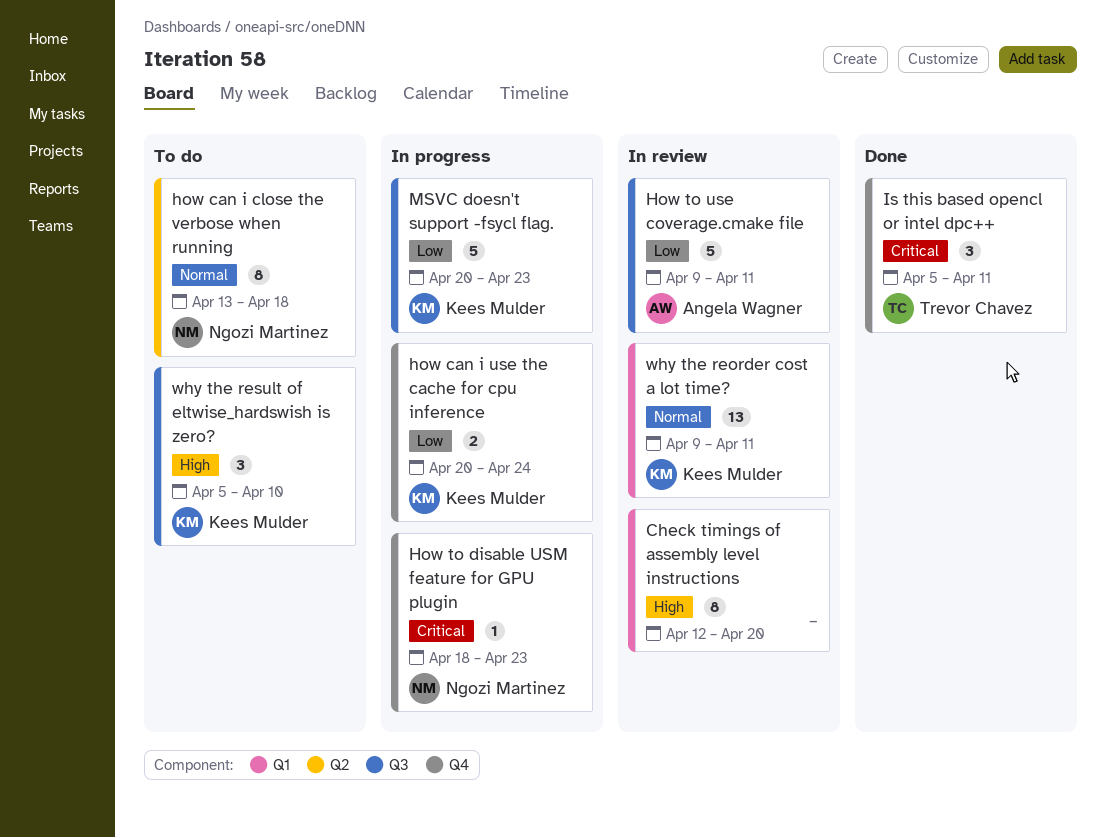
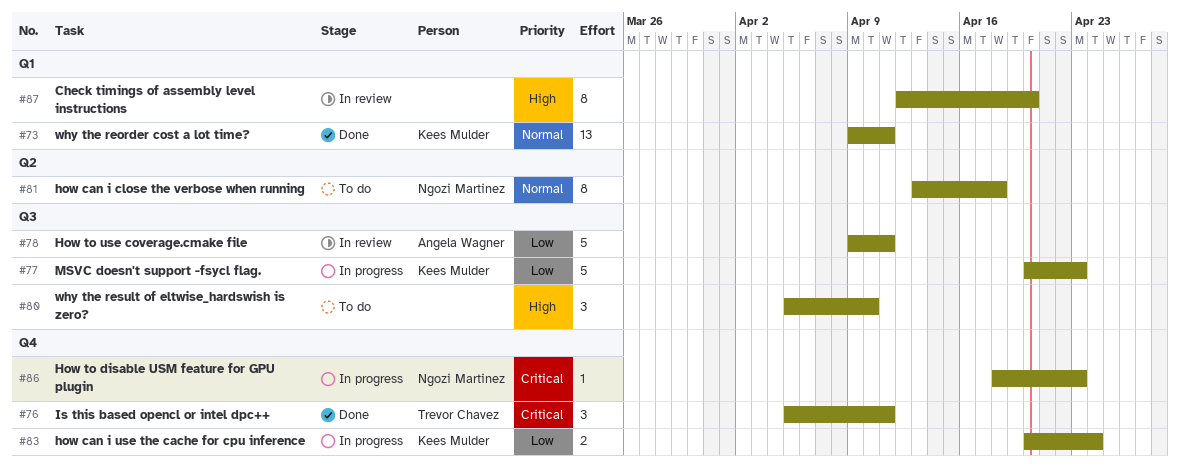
why the reorder cost a lot time?, status: In review -> Done
why the result of eltwise_hardswish is zero?, owner: Kees Mulder -> none

